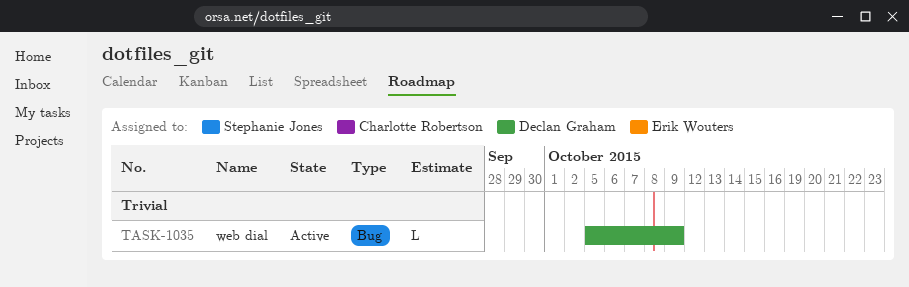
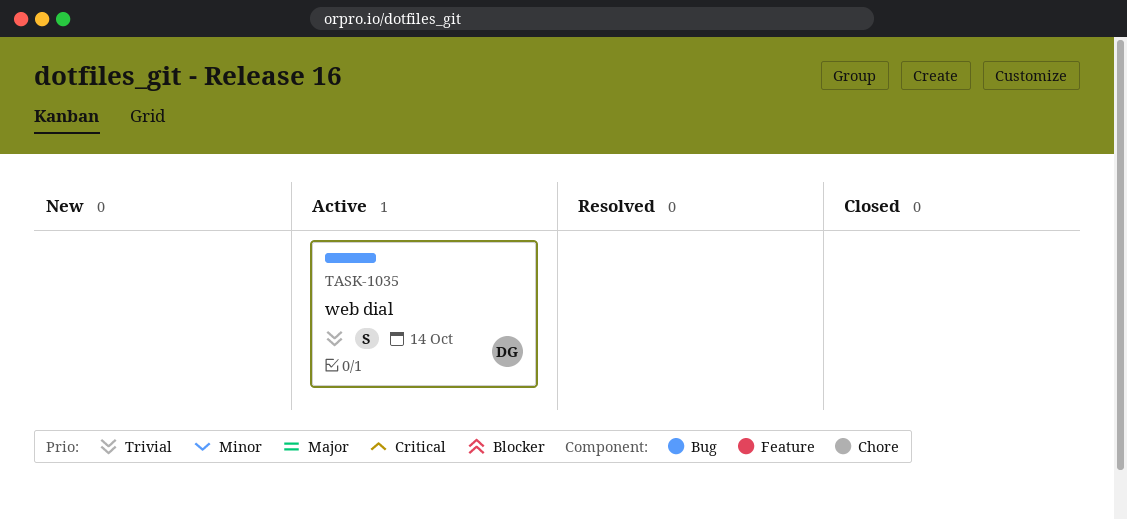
TASK-1035, estimate: L -> S
TASK-1035, due: Oct 9 -> Oct 14

